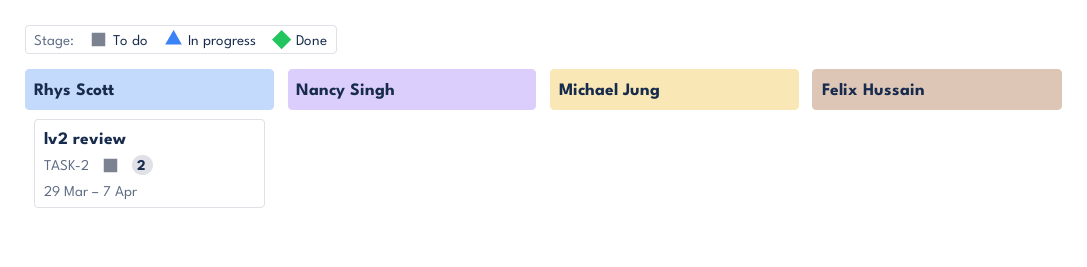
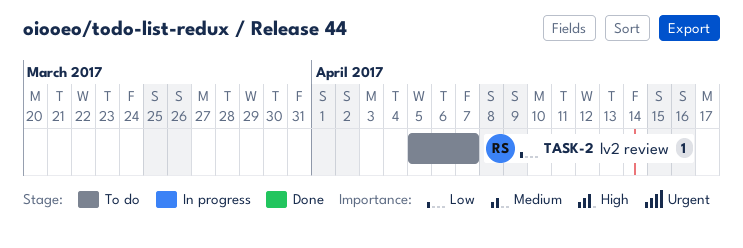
TASK-2, estimate: 2 -> 1
TASK-2, start: Mar 29 -> Apr 5

